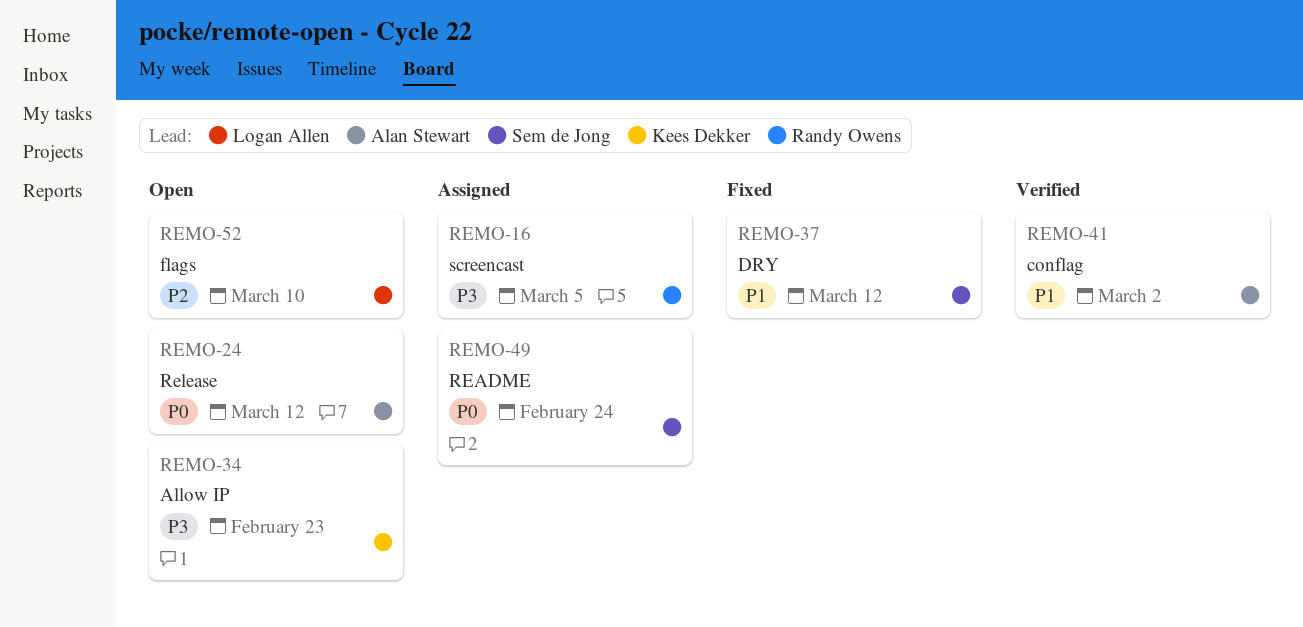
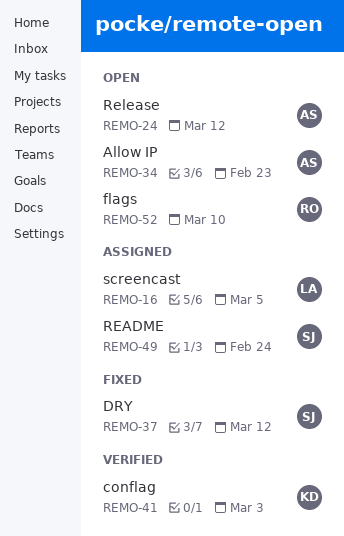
REMO-16, owner: Randy Owens -> Logan Allen
REMO-34, owner: Kees Dekker -> Alan Stewart
REMO-41, owner: Alan Stewart -> Kees Dekker
REMO-41, due: Mar 2 -> Mar 3
REMO-52, owner: Logan Allen -> Randy Owens

